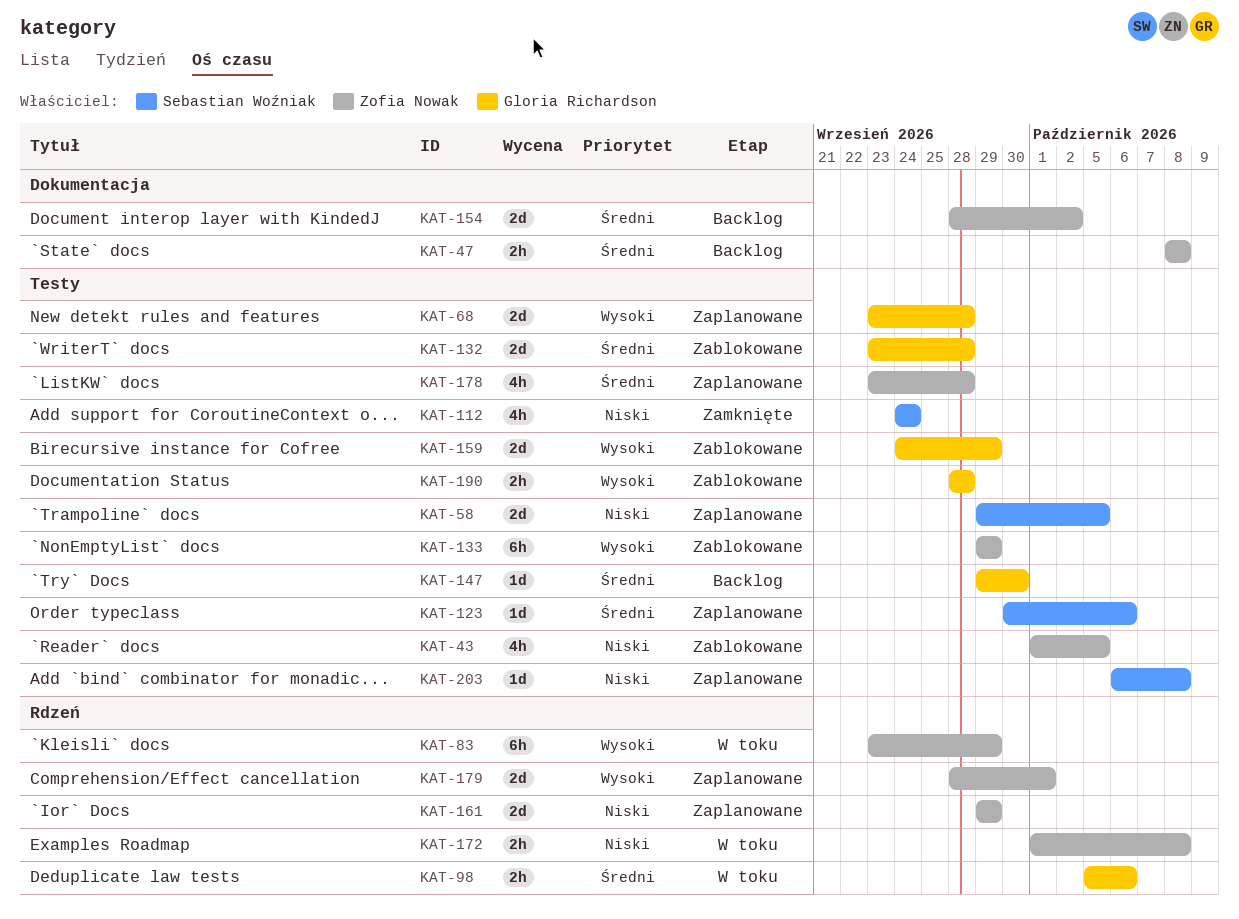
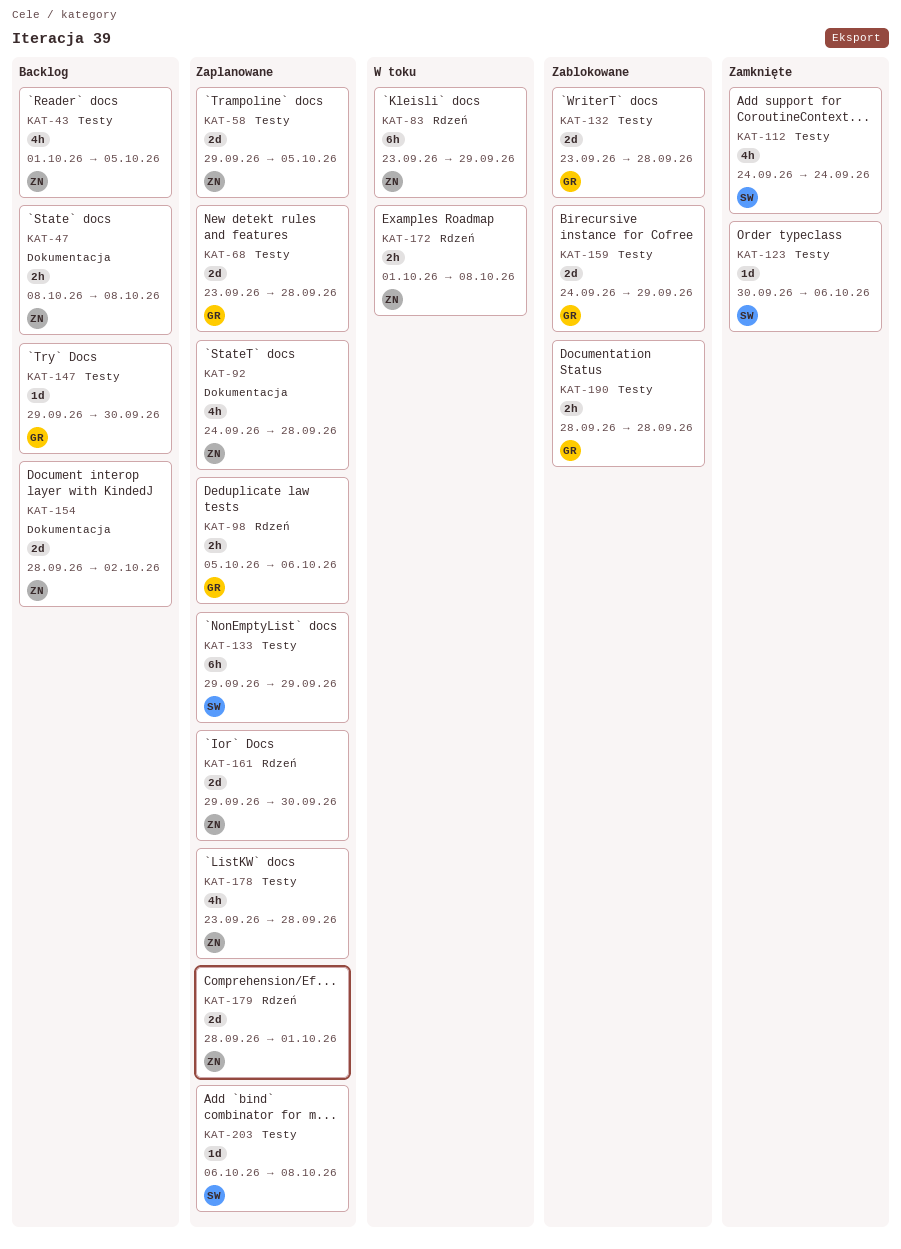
KAT-43, status: Zablokowane -> Backlog
KAT-58, owner: Sebastian Woźniak -> Zofia Nowak
KAT-92: none -> present
KAT-98, status: W toku -> Zaplanowane
KAT-123, status: Zaplanowane -> Zamknięte
KAT-133, status: Zablokowane -> Zaplanowane
KAT-133, owner: Zofia Nowak -> Sebastian Woźniak
KAT-161, due: Sep 29 -> Sep 30

